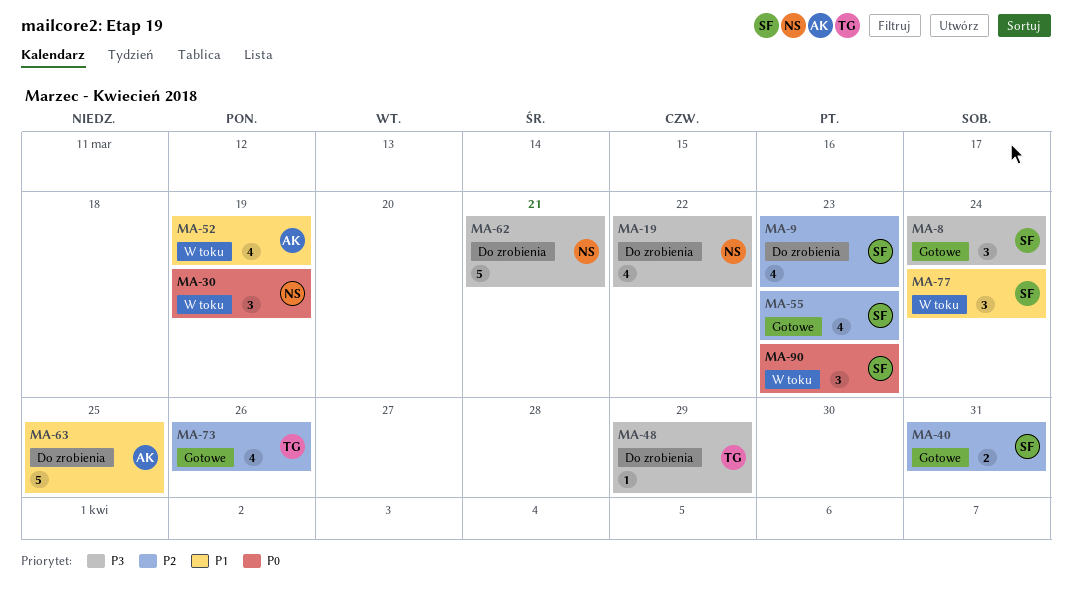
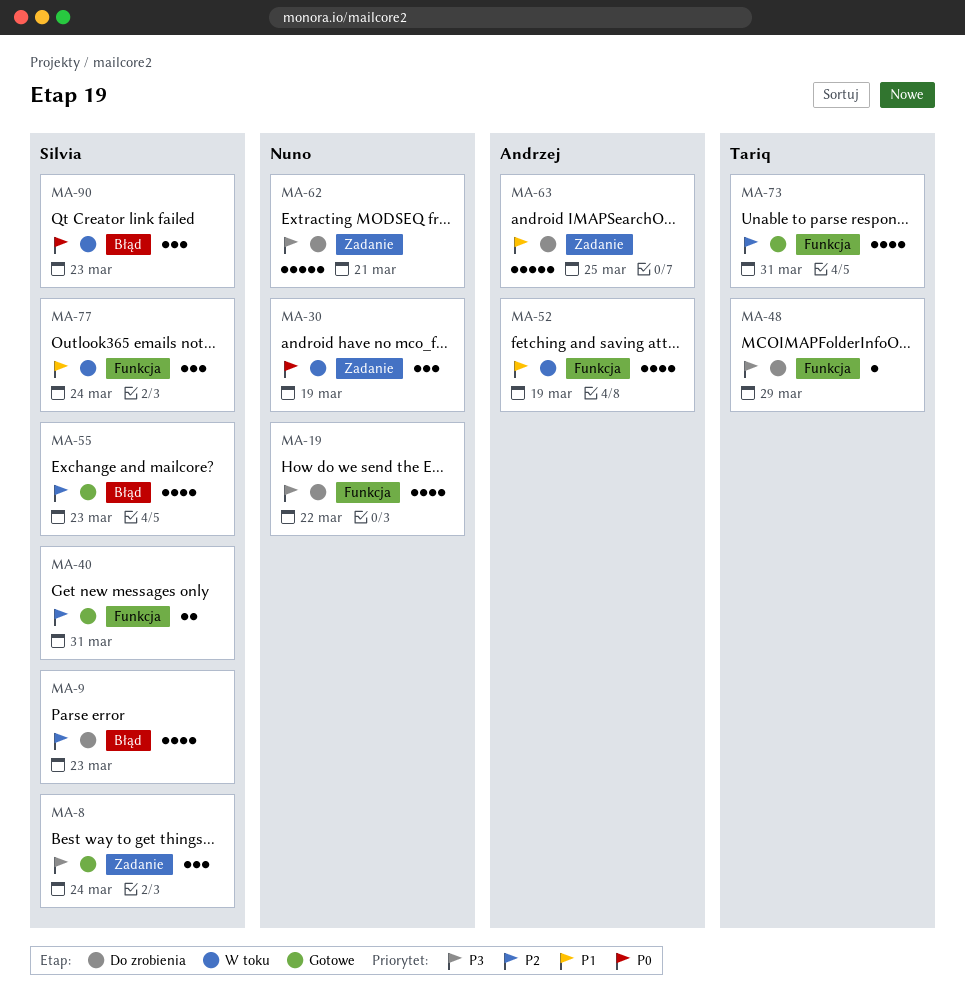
MA-73, due: Mar 26 -> Mar 31

